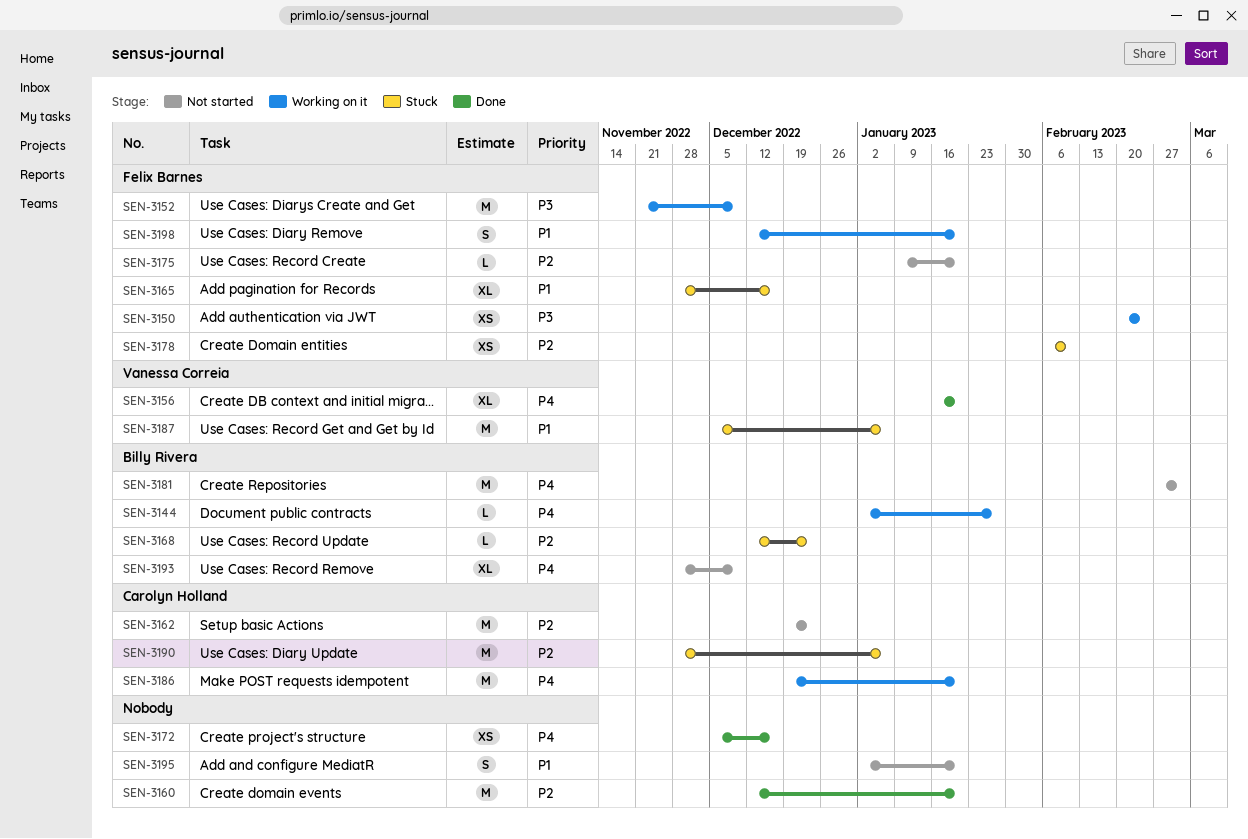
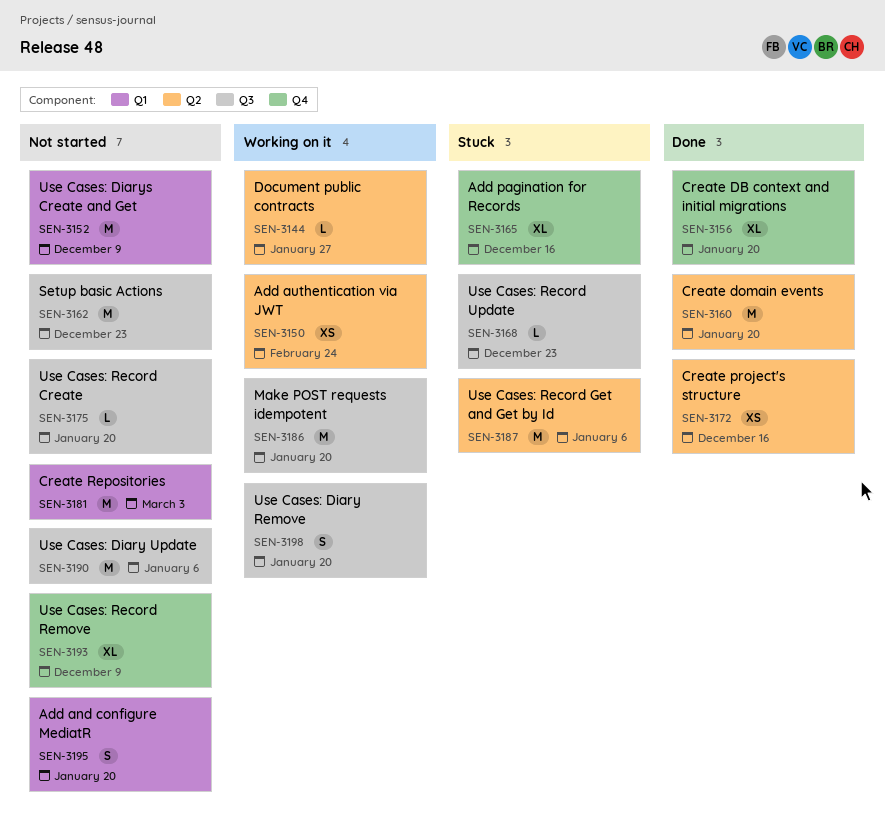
SEN-3152, status: Working on it -> Not started
SEN-3178: present -> none
SEN-3190, status: Stuck -> Not started

